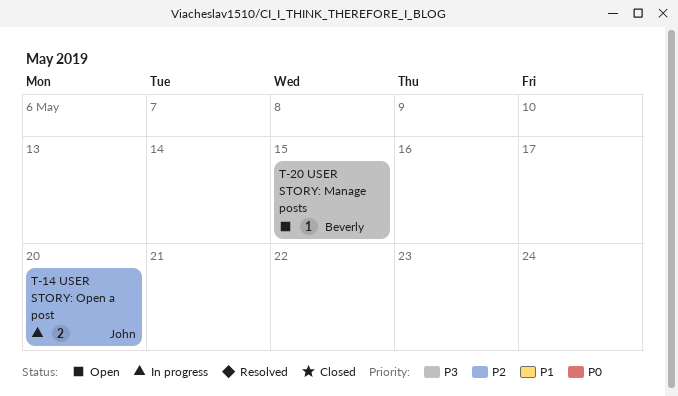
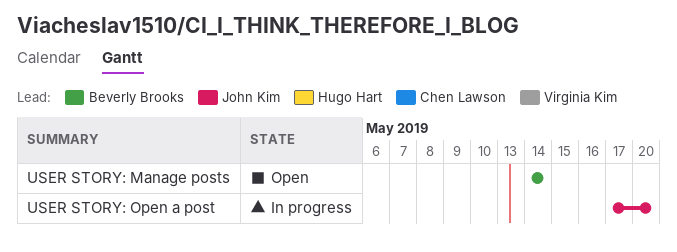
USER STORY: Manage posts, due: May 15 -> May 14

